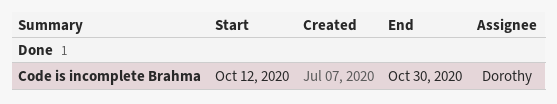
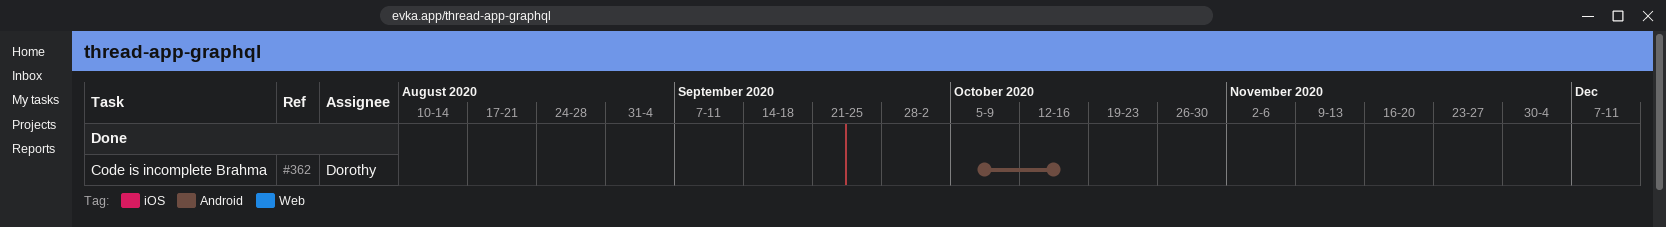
Code is incomplete Brahma, start: Oct 12 -> Oct 5
Code is incomplete Brahma, due: Oct 30 -> Oct 16

